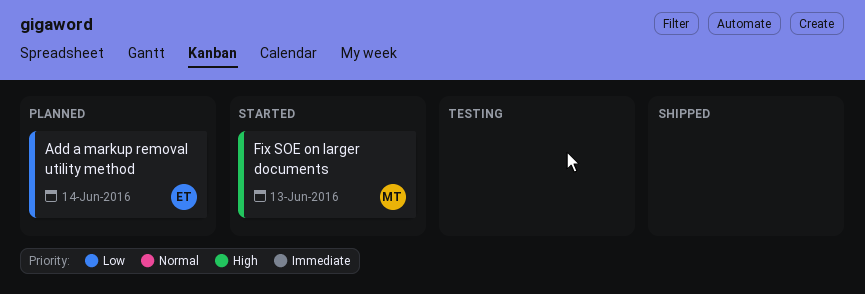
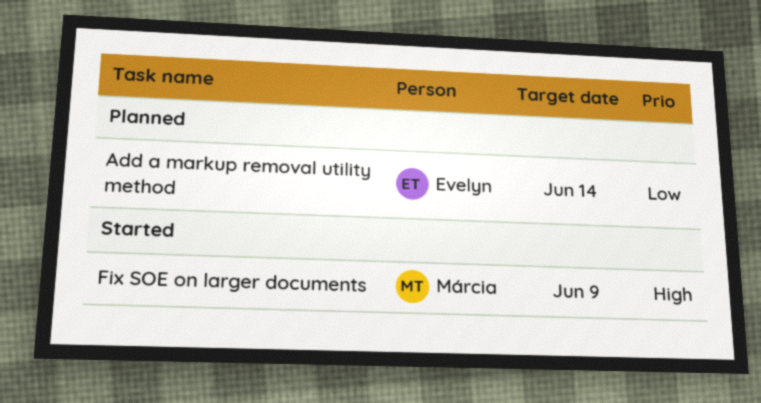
Fix SOE on larger documents, due: Jun 13 -> Jun 9

